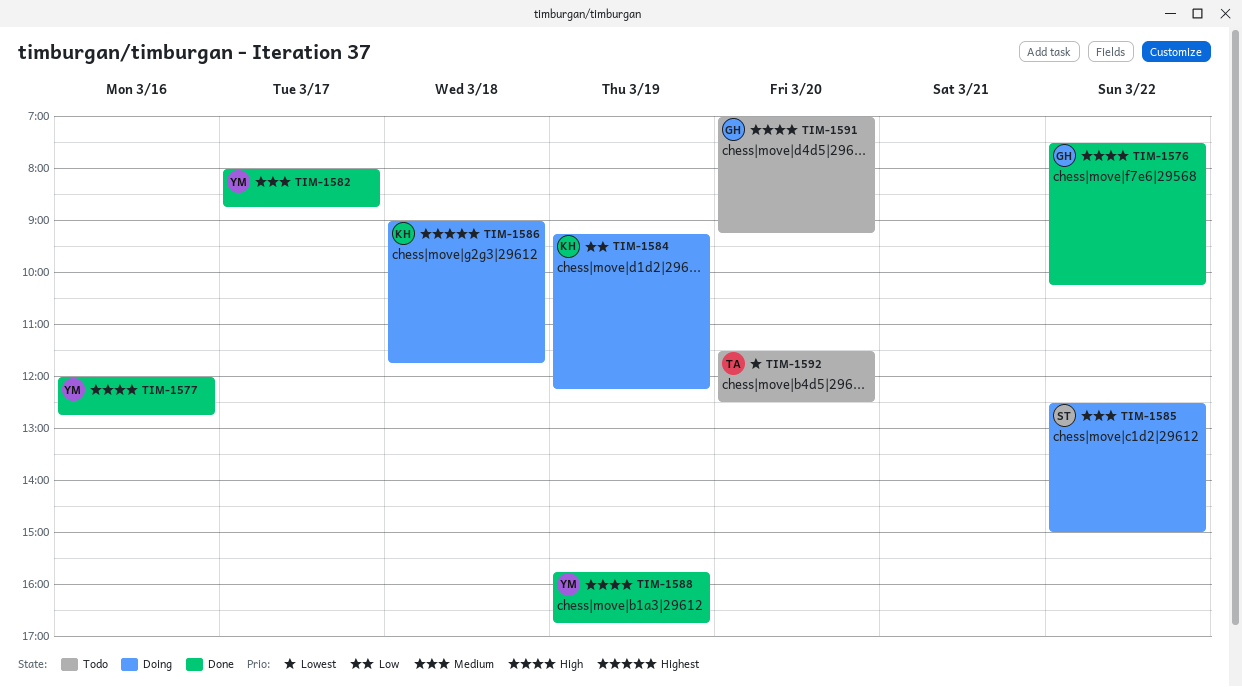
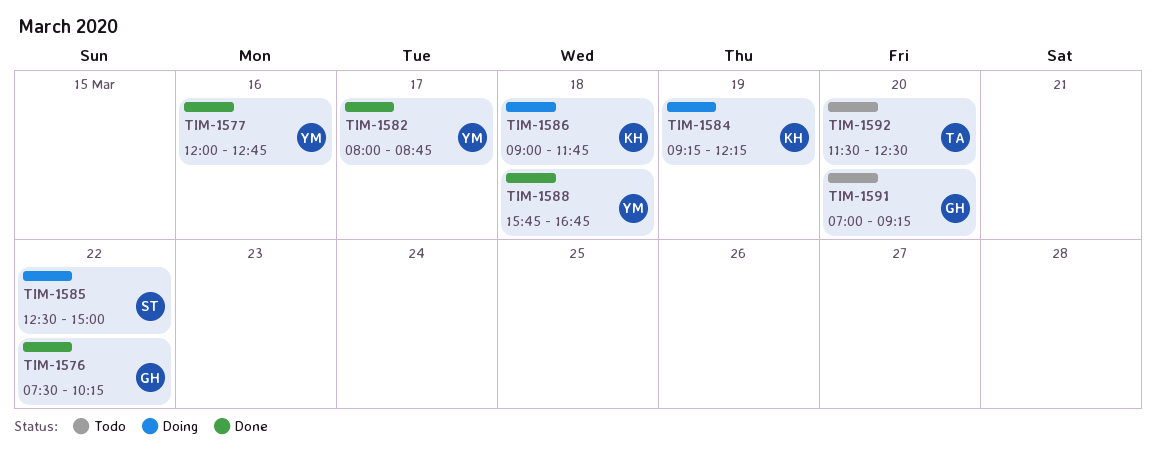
TIM-1588, day: Mar 19 -> Mar 18

